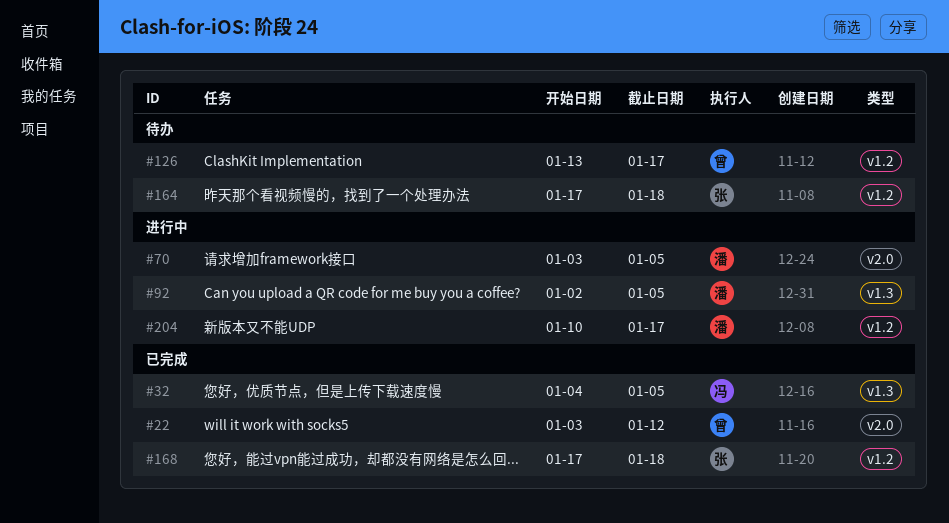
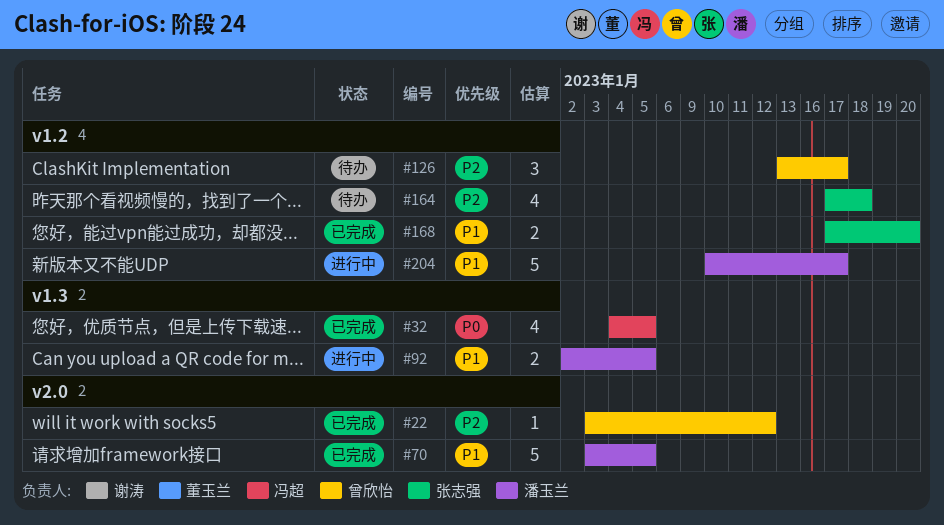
#70, status: 进行中 -> 已完成
#168, due: Jan 18 -> Jan 20

